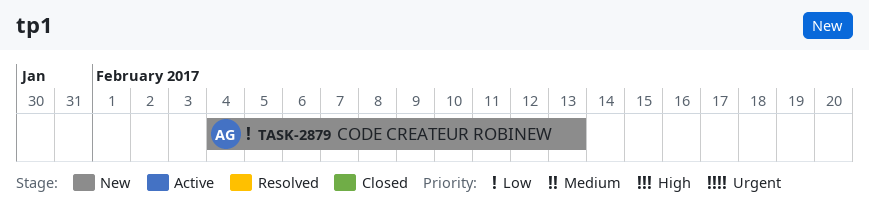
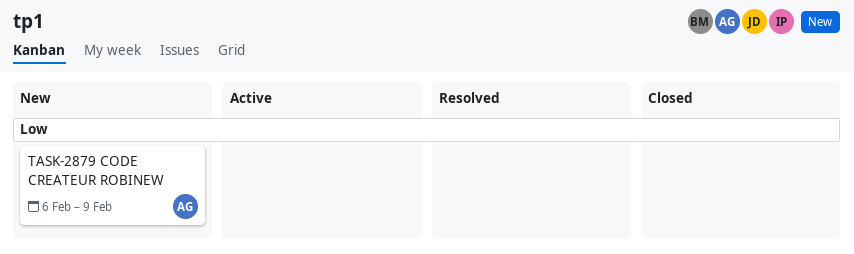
TASK-2879, start: Feb 4 -> Feb 6
TASK-2879, due: Feb 13 -> Feb 9

